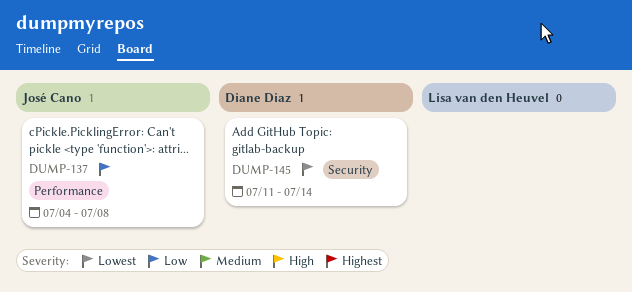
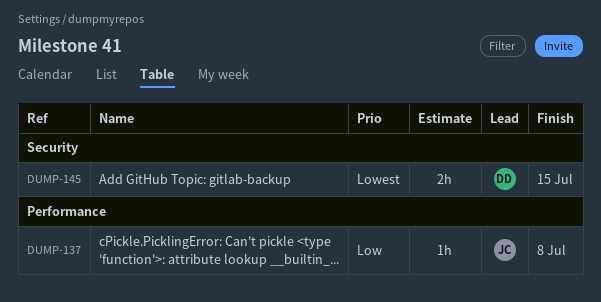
DUMP-145, due: Jul 14 -> Jul 15

